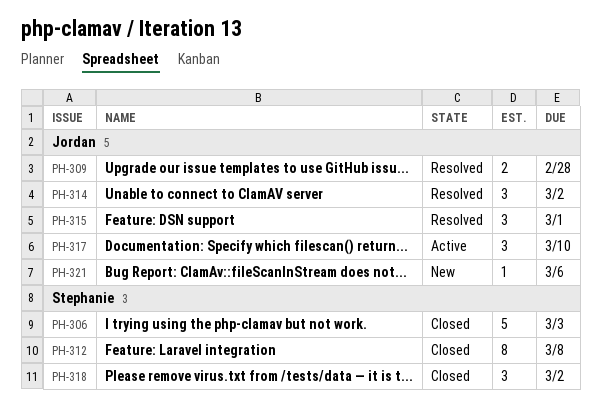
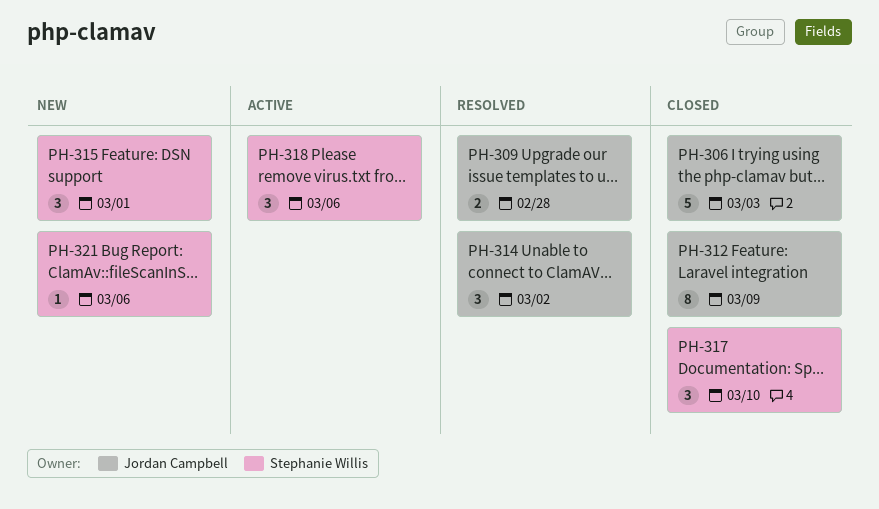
PH-306, owner: Stephanie Willis -> Jordan Campbell
PH-312, owner: Stephanie Willis -> Jordan Campbell
PH-312, due: Mar 8 -> Mar 9
PH-315, status: Resolved -> New
PH-315, owner: Jordan Campbell -> Stephanie Willis
PH-317, status: Active -> Closed
PH-317, owner: Jordan Campbell -> Stephanie Willis
PH-318, status: Closed -> Active
PH-318, due: Mar 2 -> Mar 6
PH-321, owner: Jordan Campbell -> Stephanie Willis

